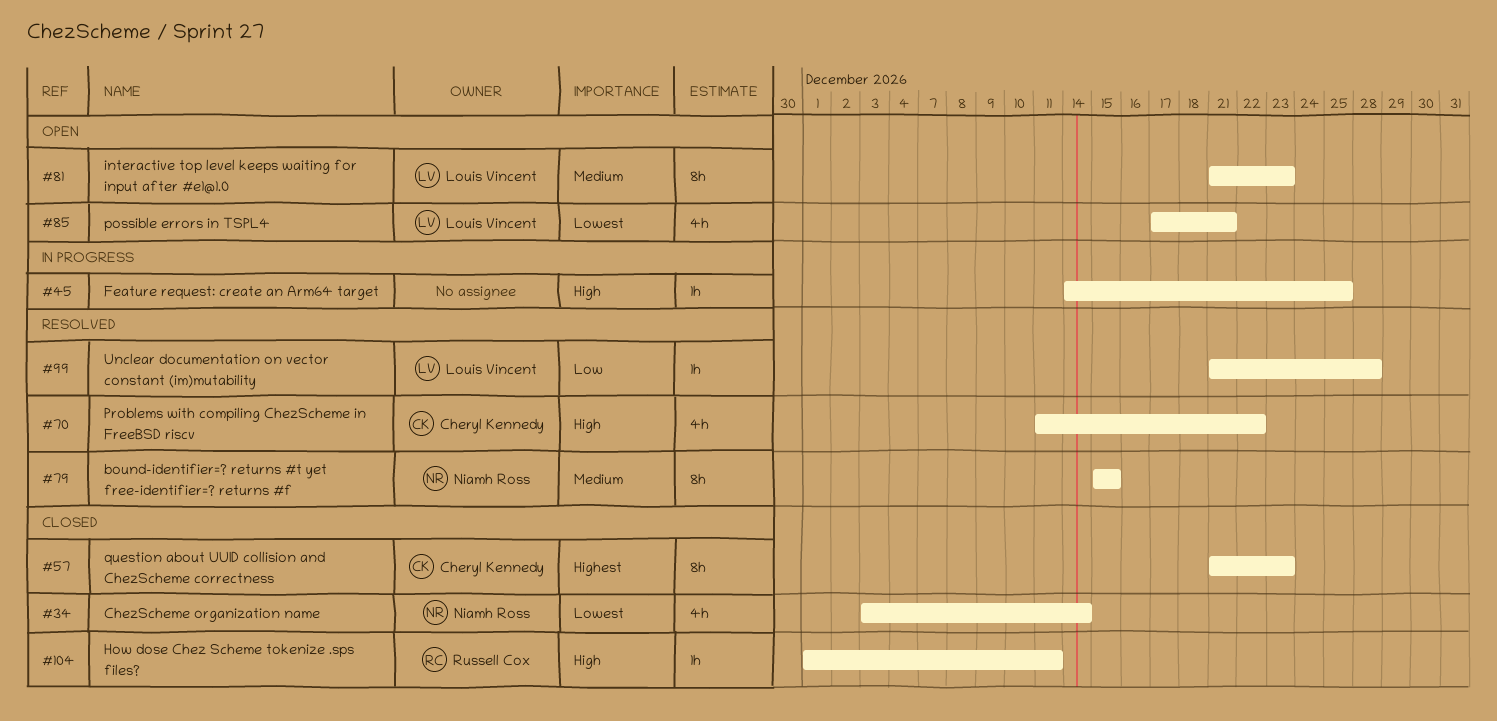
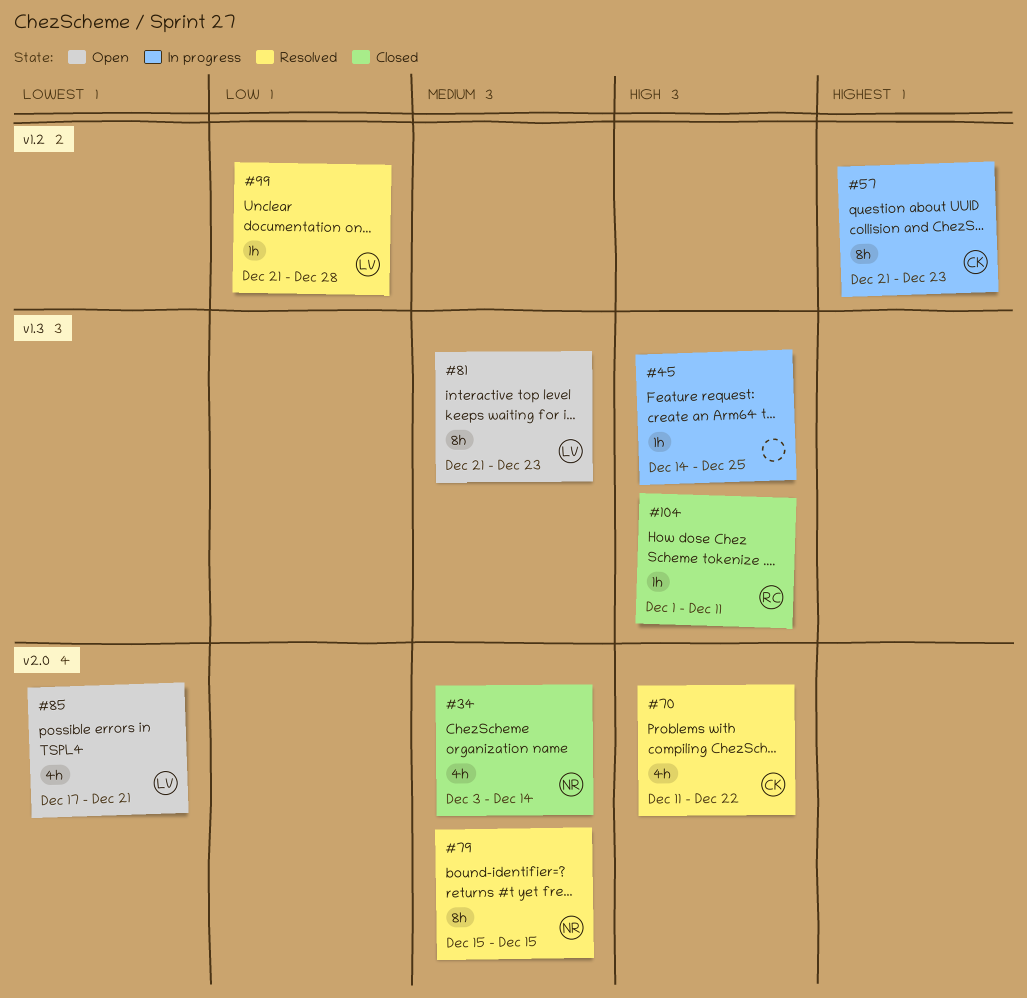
#34, priority: Lowest -> Medium
#57, status: Closed -> In progress

